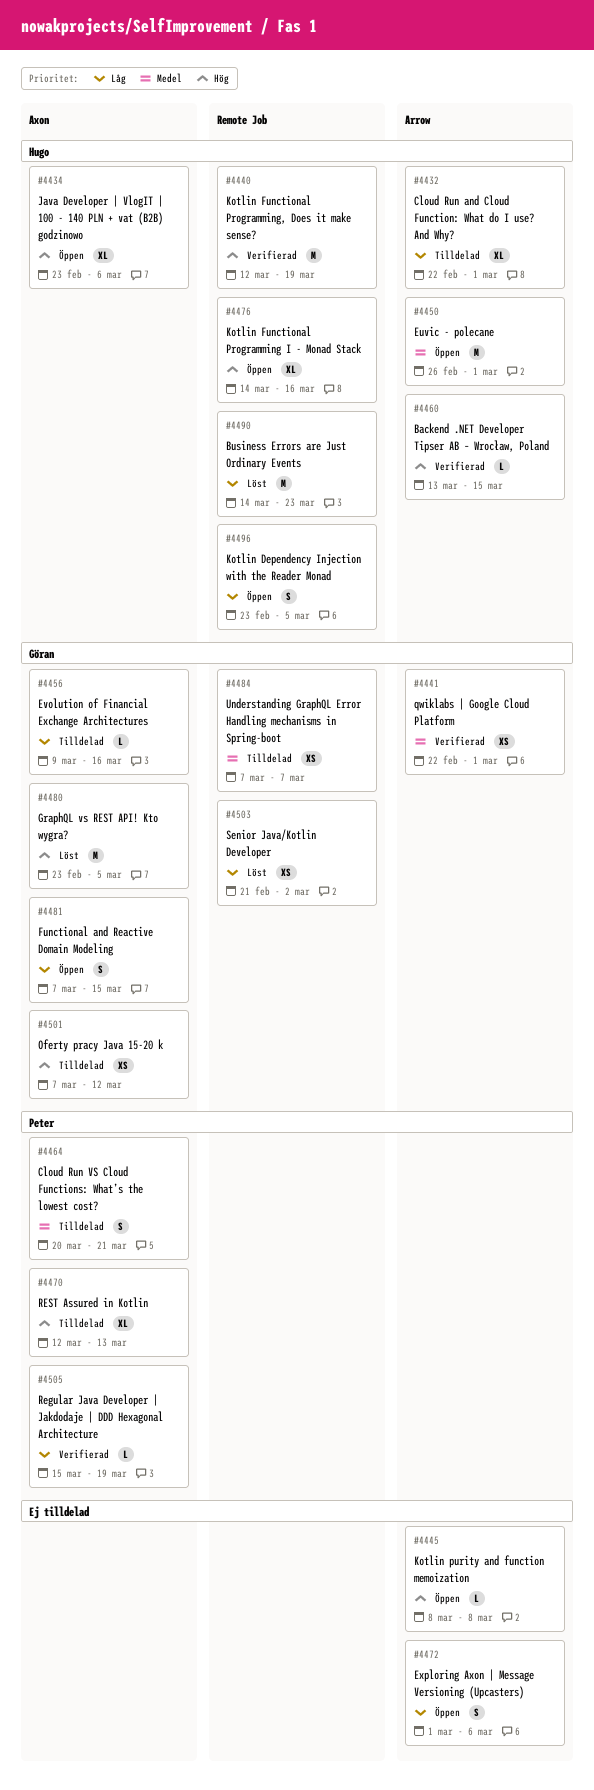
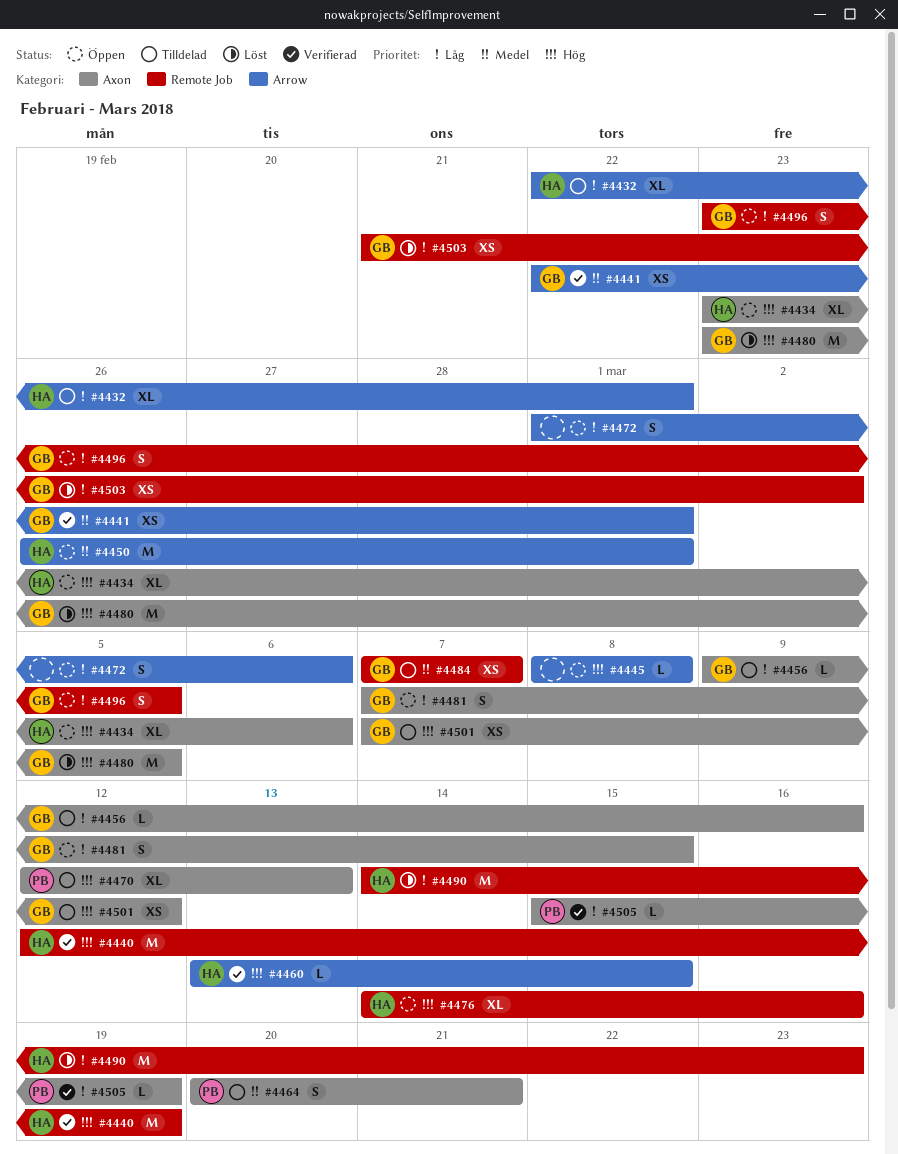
#4496, owner: Hugo -> Göran

